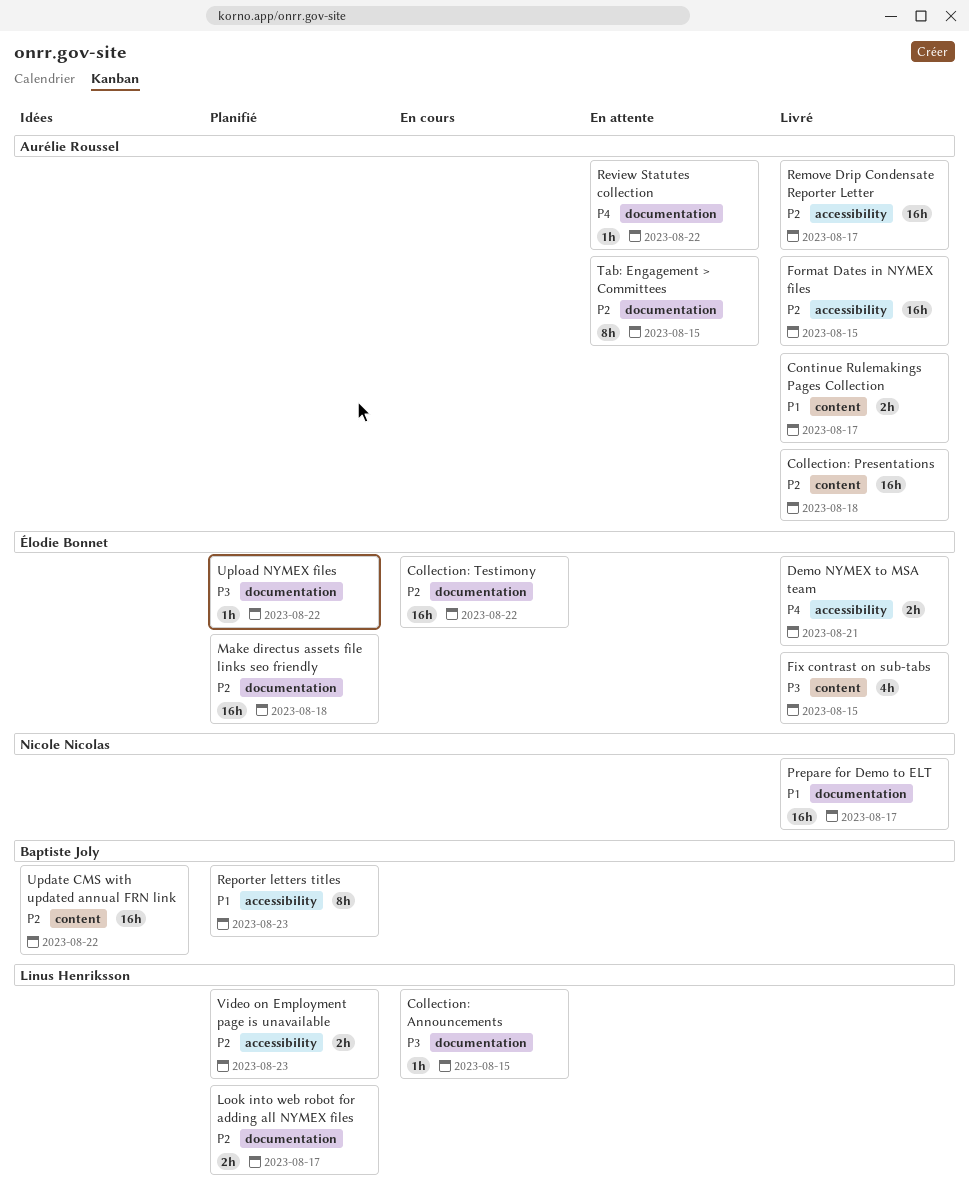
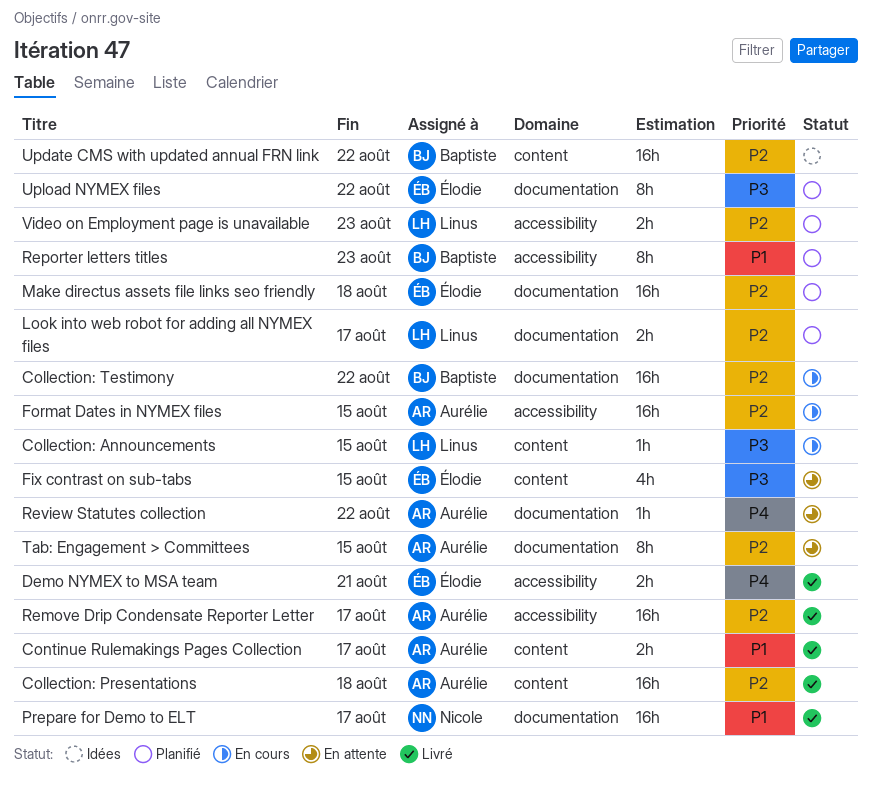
Collection: Announcements, label: documentation -> content
Collection: Testimony, owner: Élodie Bonnet -> Baptiste Joly
Fix contrast on sub-tabs, status: Livré -> En attente
Format Dates in NYMEX files, status: Livré -> En cours
Upload NYMEX files, estimate: 1h -> 8h

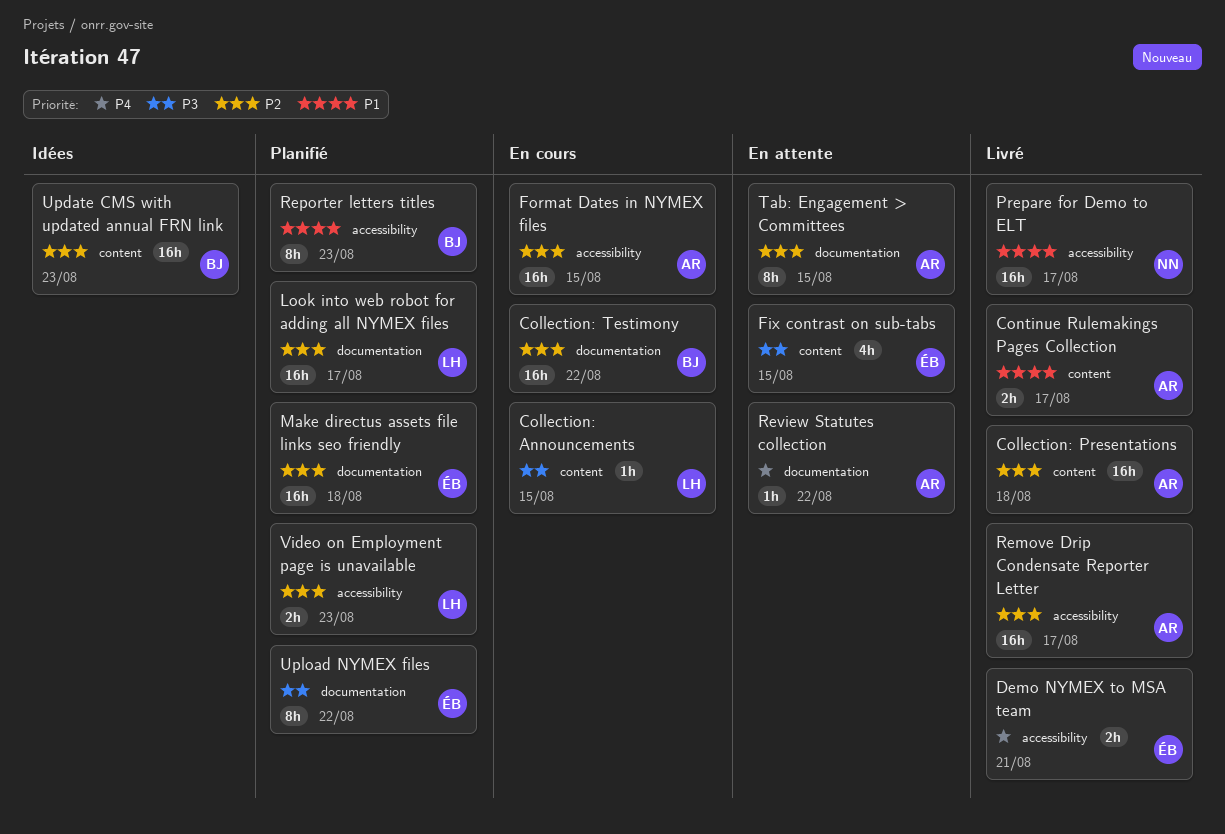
Look into web robot for adding all NYMEX files, estimate: 2h -> 16h
Prepare for Demo to ELT, label: documentation -> accessibility
Update CMS with updated annual FRN link, due: Aug 22 -> Aug 23

